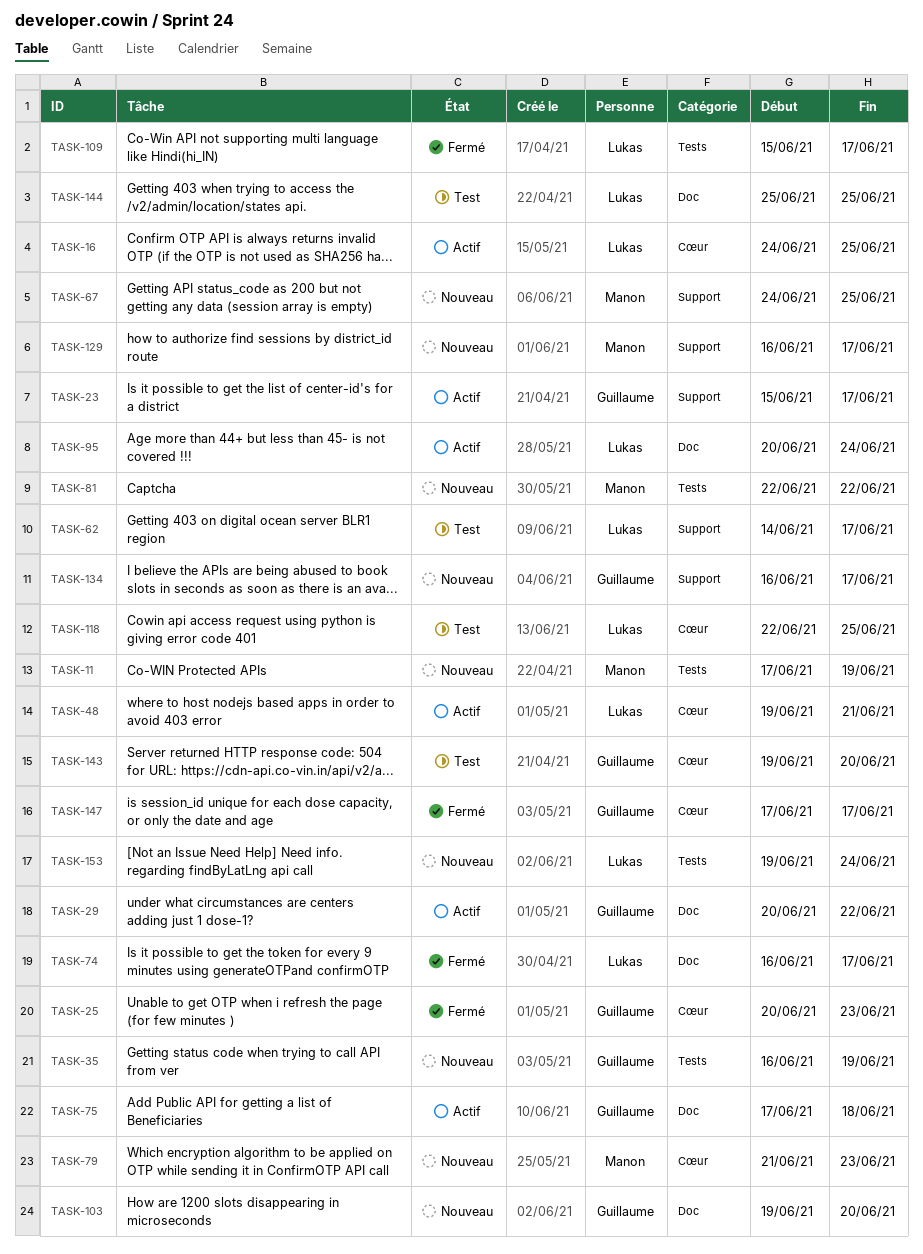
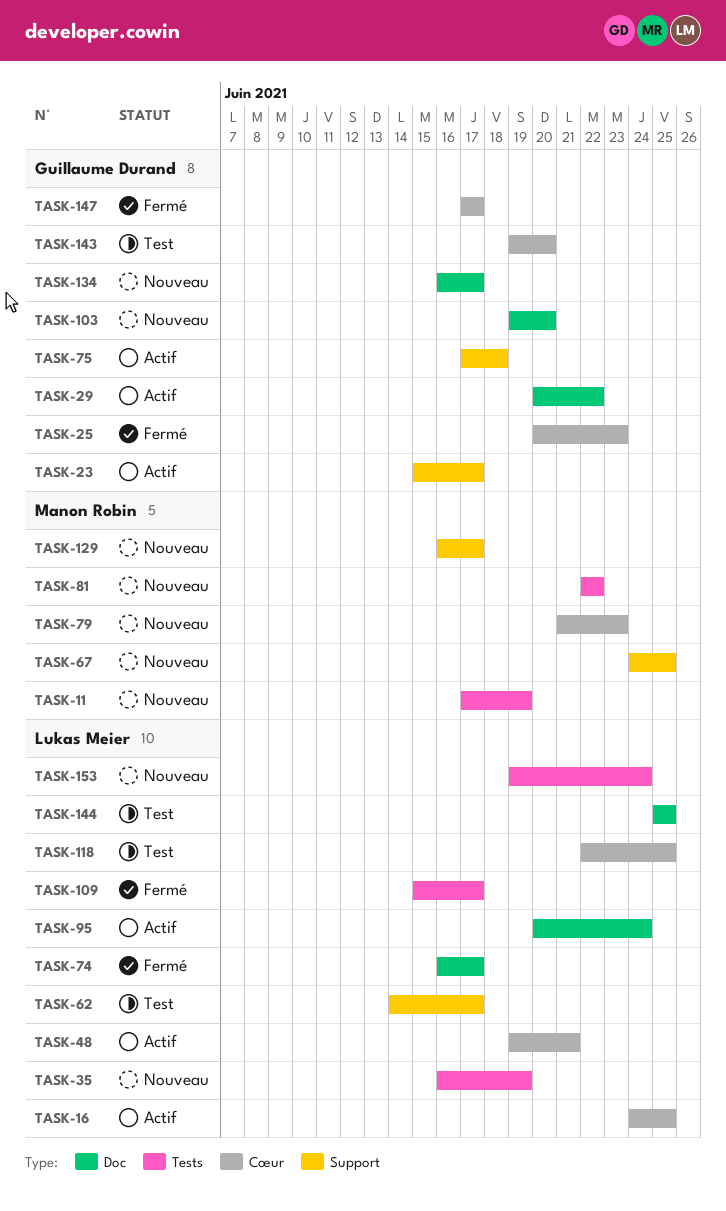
TASK-35, owner: Guillaume Durand -> Lukas Meier
TASK-75, label: Doc -> Support
TASK-134, label: Support -> Doc

